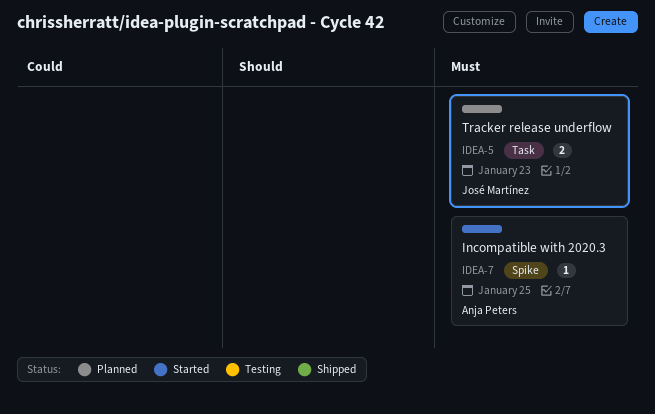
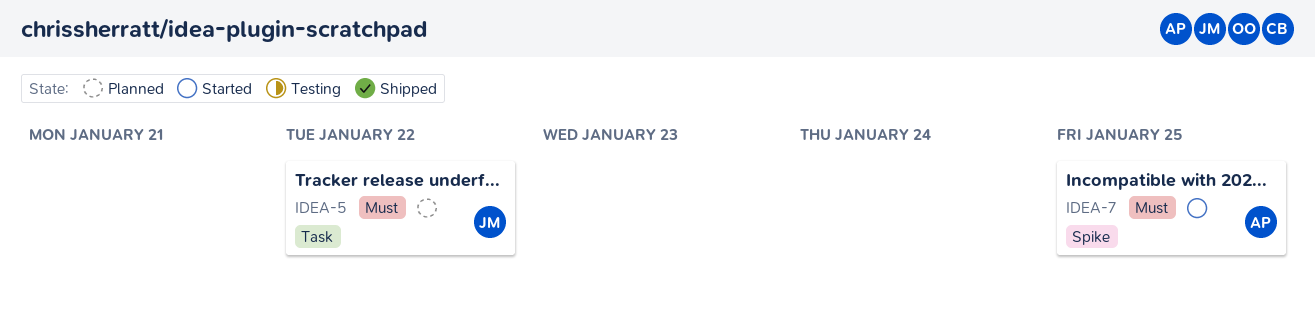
IDEA-5, due: Jan 23 -> Jan 22

